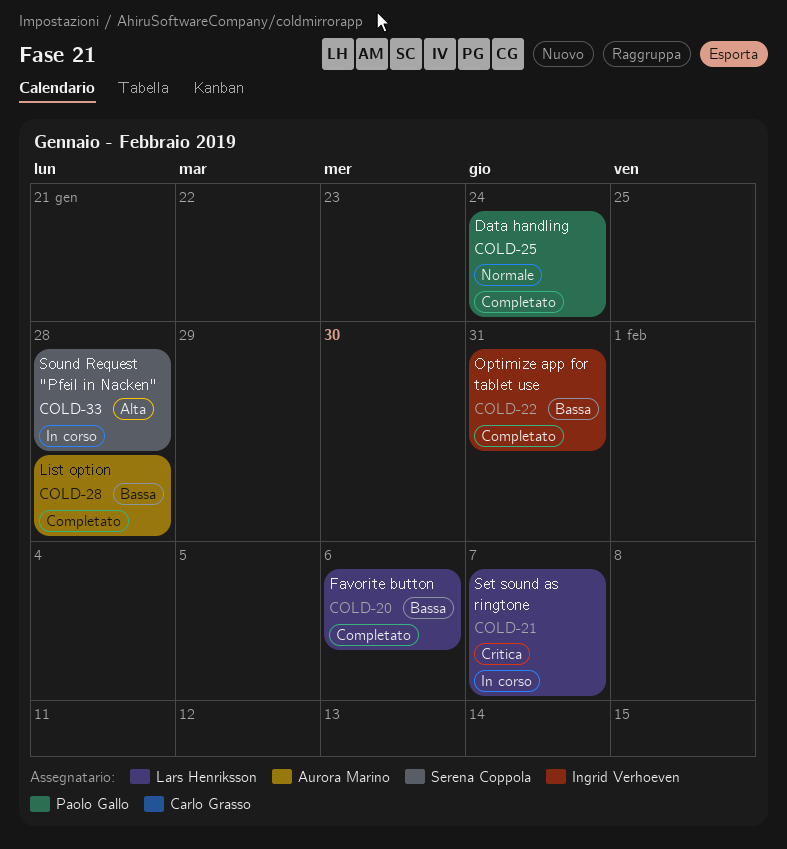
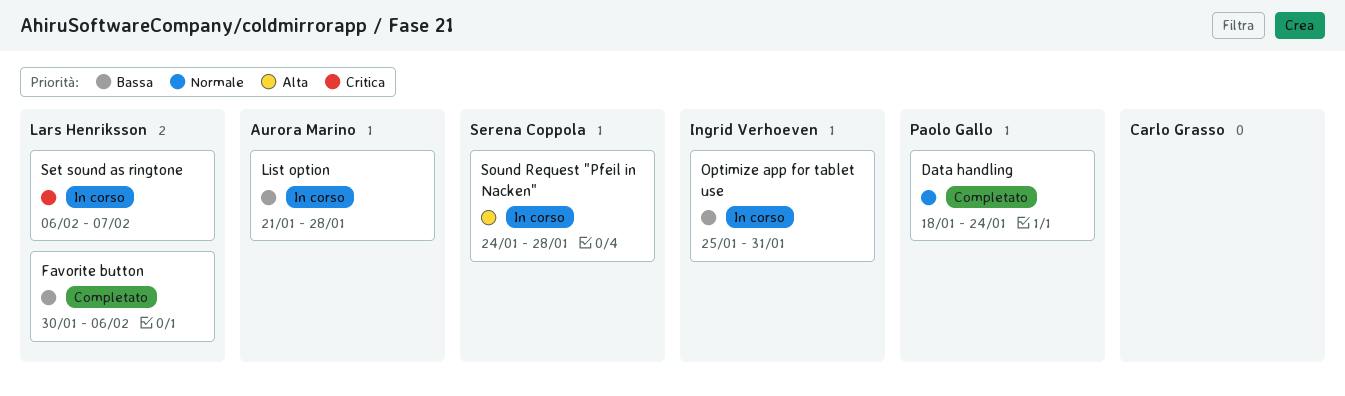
List option, status: Completato -> In corso
Optimize app for tablet use, status: Completato -> In corso

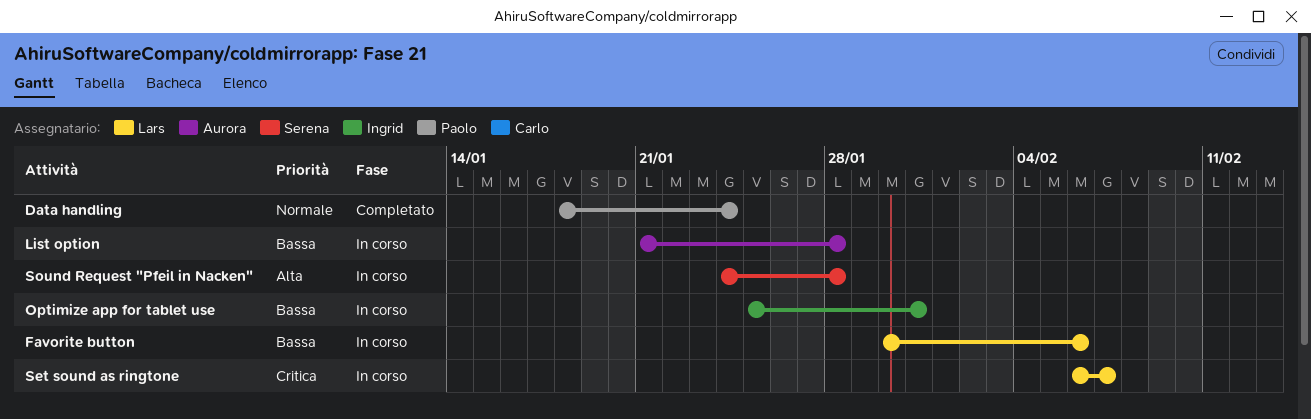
Favorite button, status: Completato -> In corso

